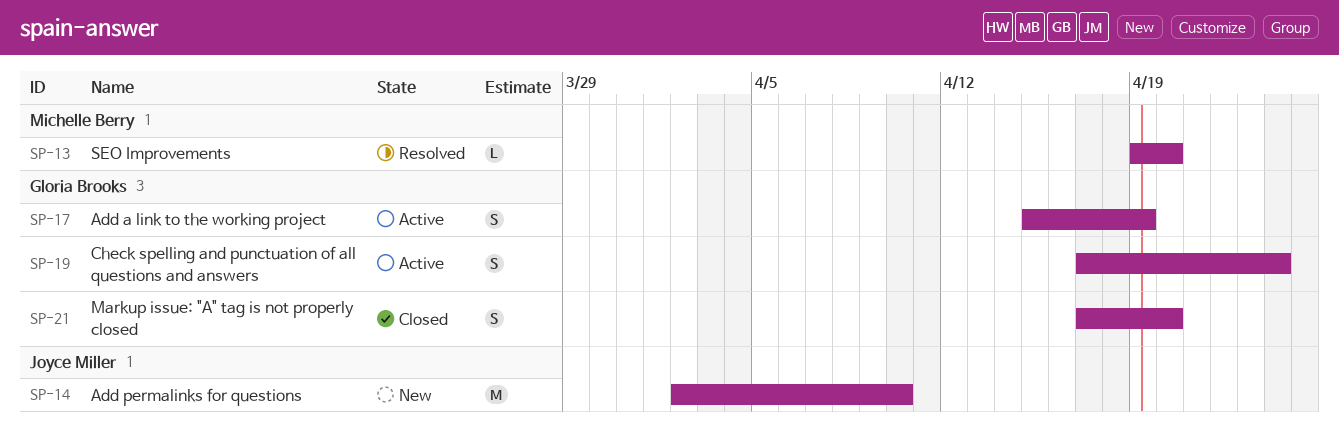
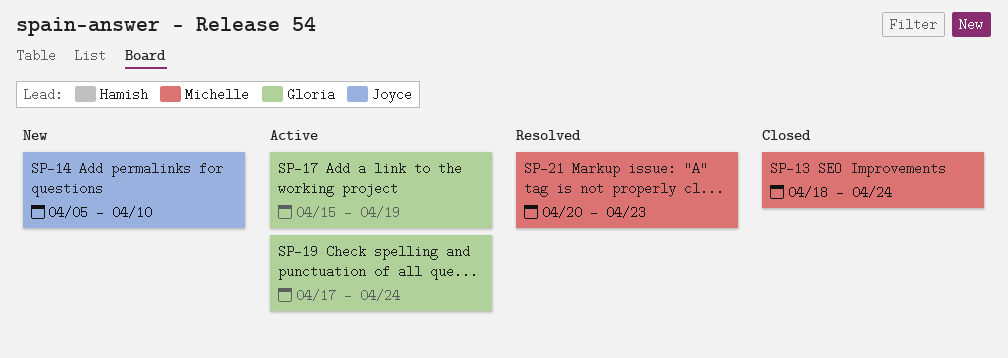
SP-13, status: Resolved -> Closed
SP-13, start: Apr 19 -> Apr 18
SP-13, due: Apr 20 -> Apr 24
SP-14, start: Apr 2 -> Apr 5
SP-21, status: Closed -> Resolved
SP-21, owner: Gloria Brooks -> Michelle Berry
SP-21, start: Apr 17 -> Apr 20
SP-21, due: Apr 20 -> Apr 23

